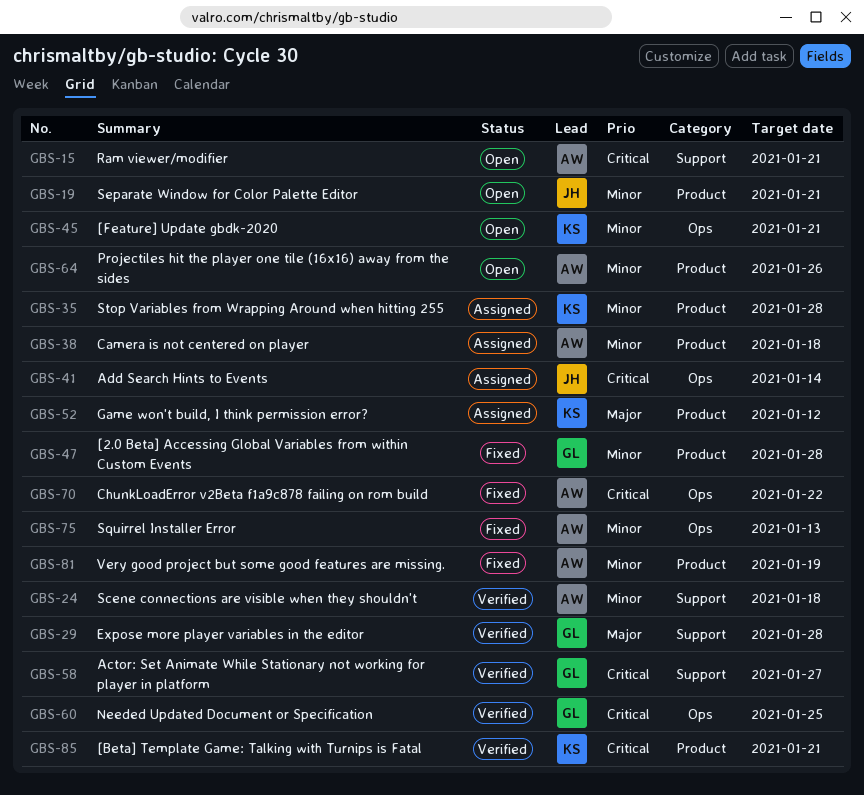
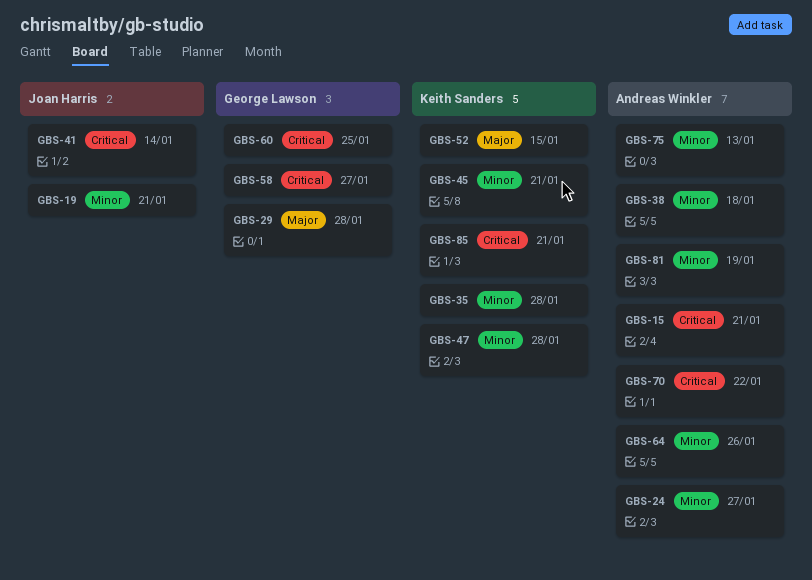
GBS-24, due: Jan 18 -> Jan 27
GBS-47, owner: George Lawson -> Keith Sanders
GBS-52, due: Jan 12 -> Jan 15

